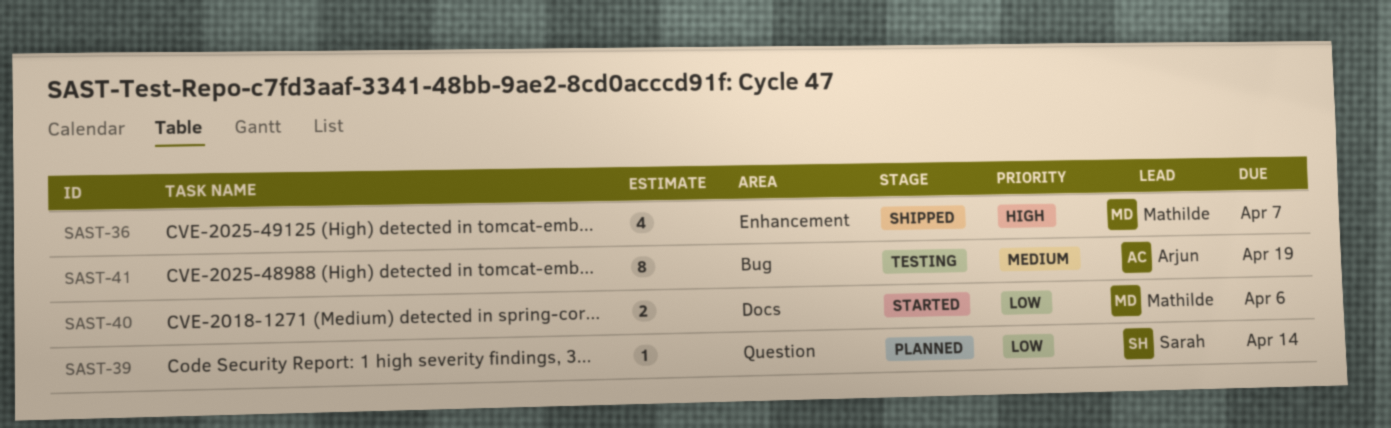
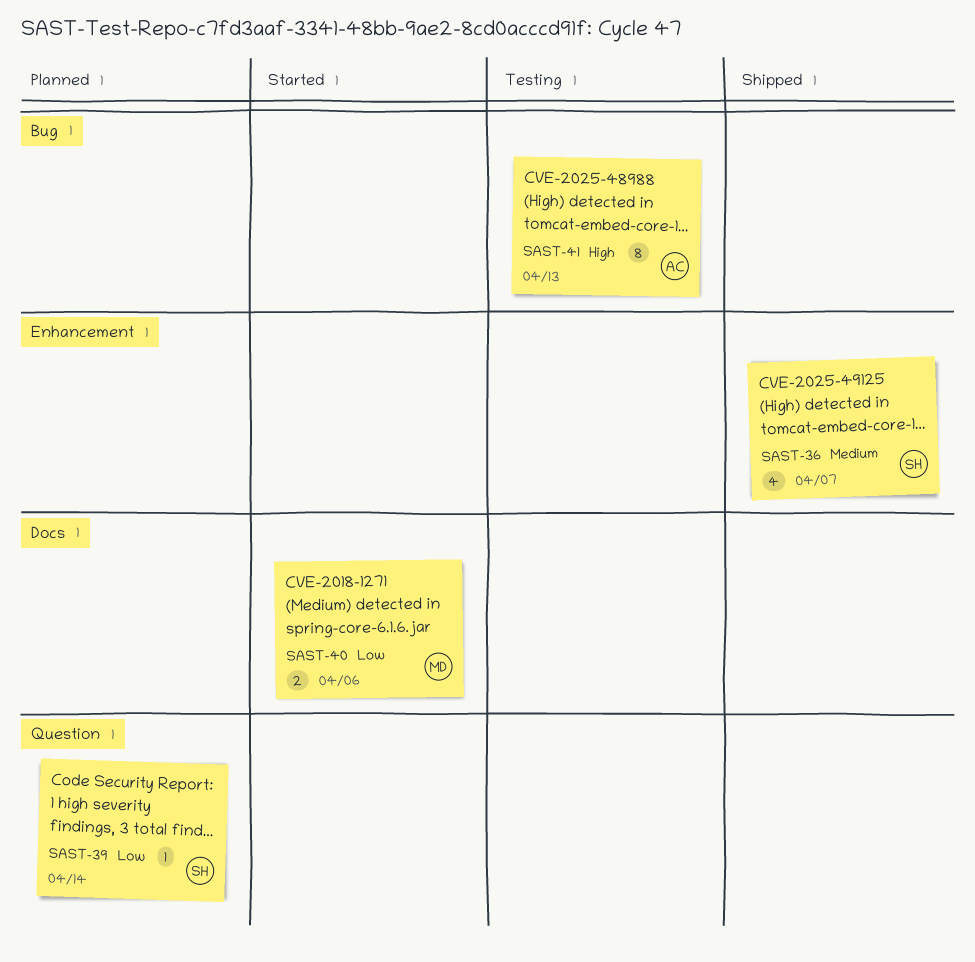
SAST-36, owner: Mathilde -> Sarah
SAST-36, priority: High -> Medium
SAST-41, priority: Medium -> High
SAST-41, due: Apr 19 -> Apr 13

